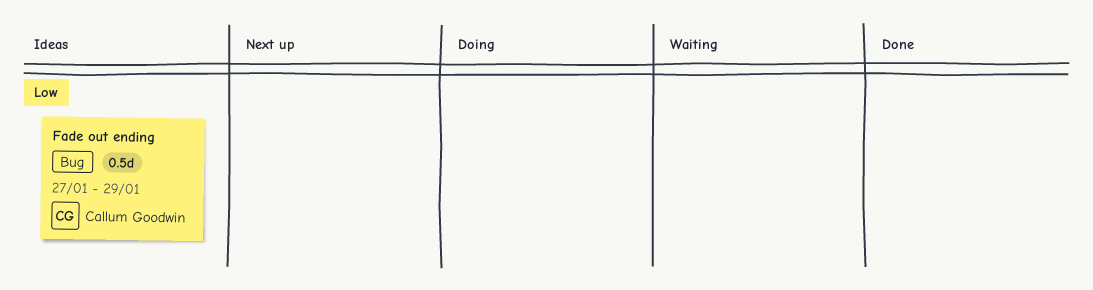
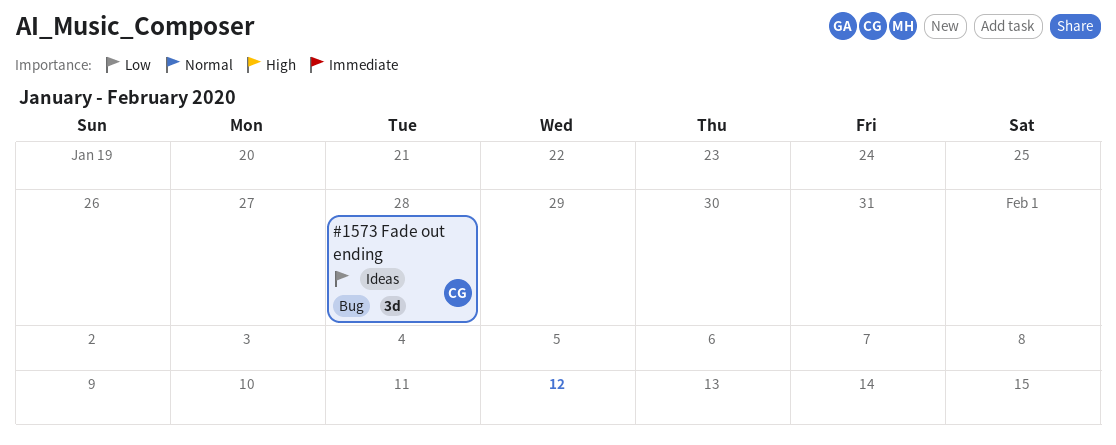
Fade out ending, estimate: 0.5d -> 3d
Fade out ending, due: Jan 29 -> Jan 28

